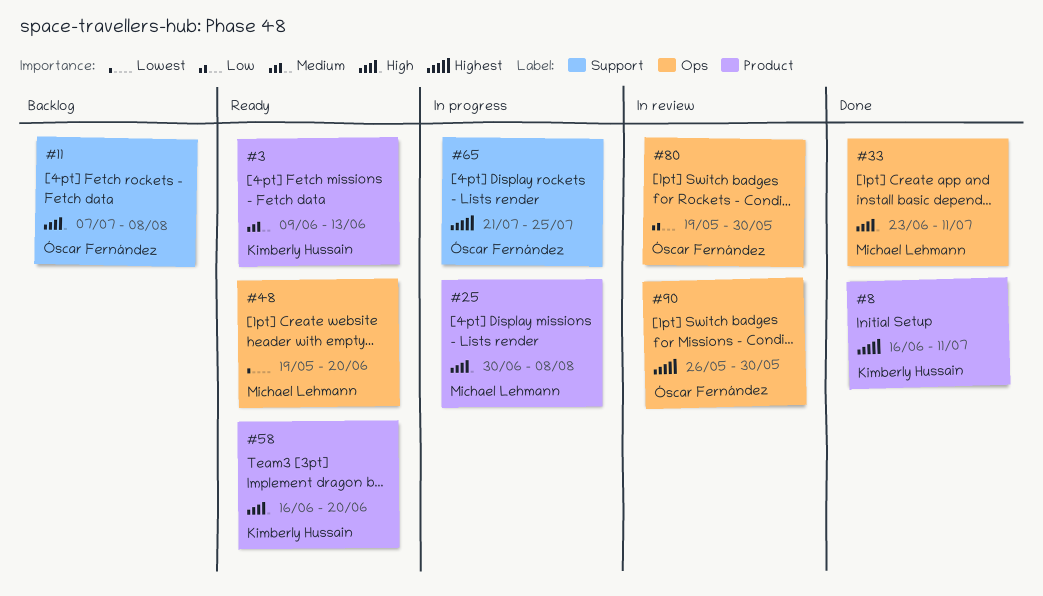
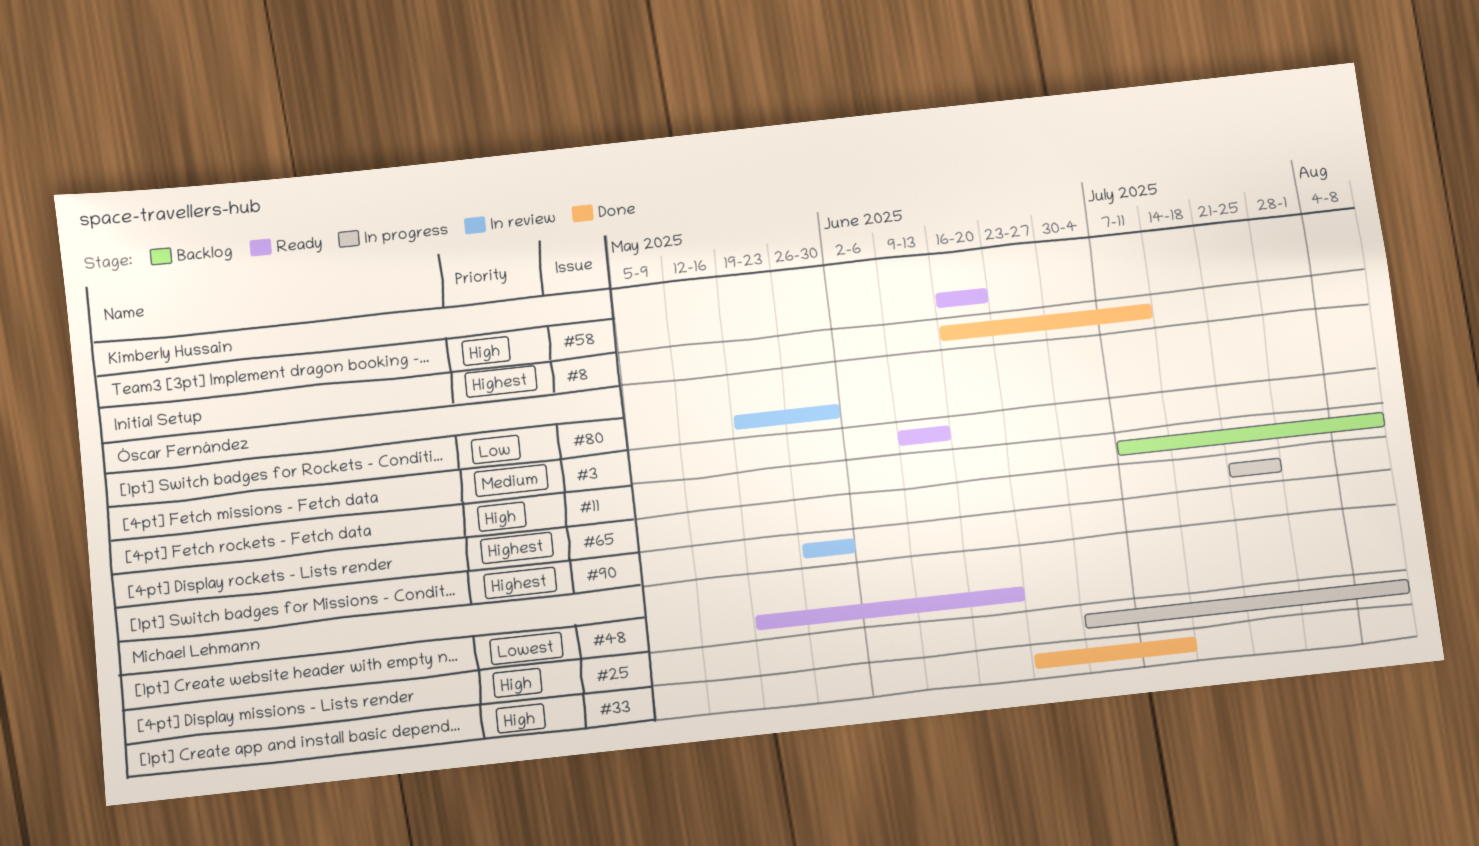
#3, owner: Kimberly Hussain -> Óscar Fernández

